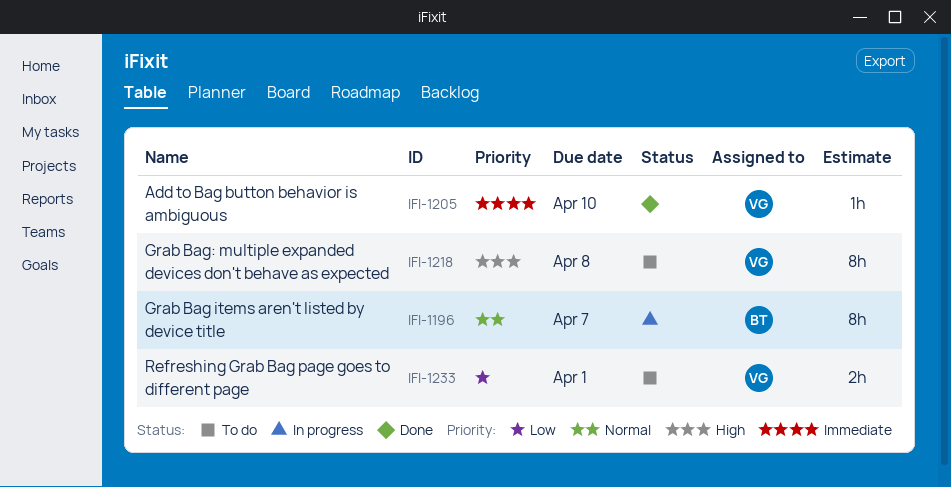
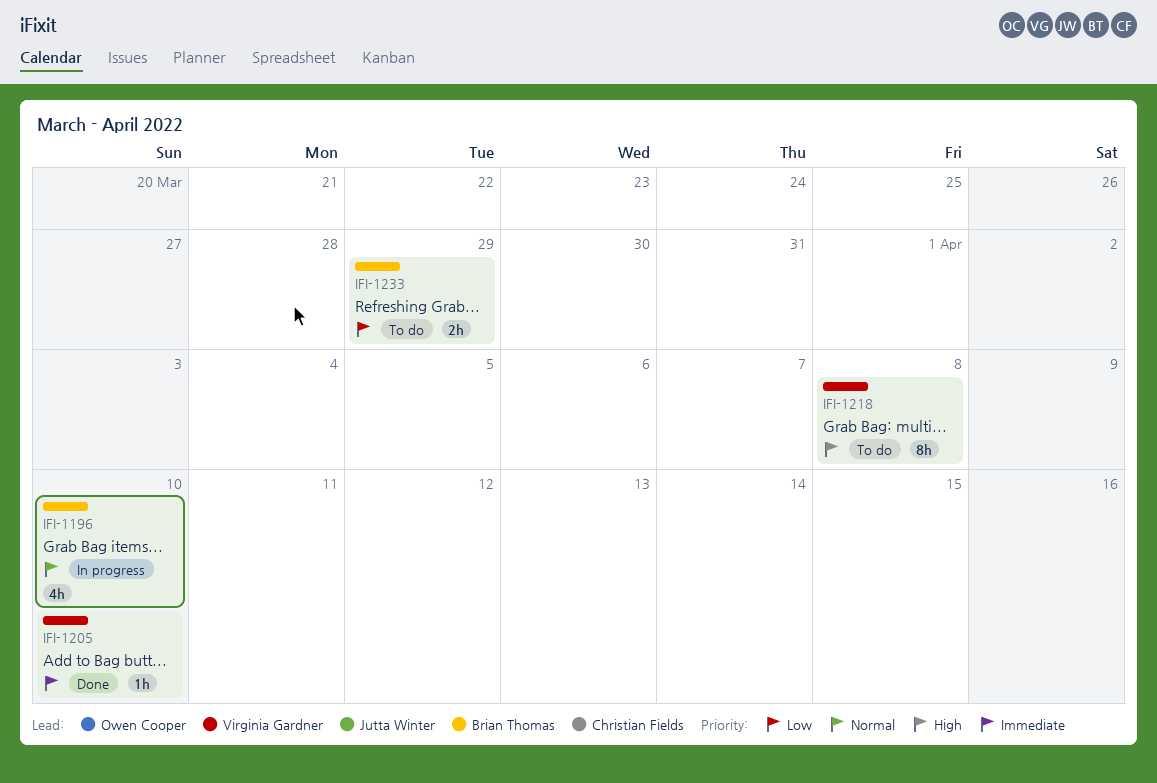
IFI-1196, estimate: 8h -> 4h
IFI-1196, due: Apr 7 -> Apr 10
IFI-1233, owner: Virginia Gardner -> Brian Thomas
IFI-1233, due: Apr 1 -> Mar 29

